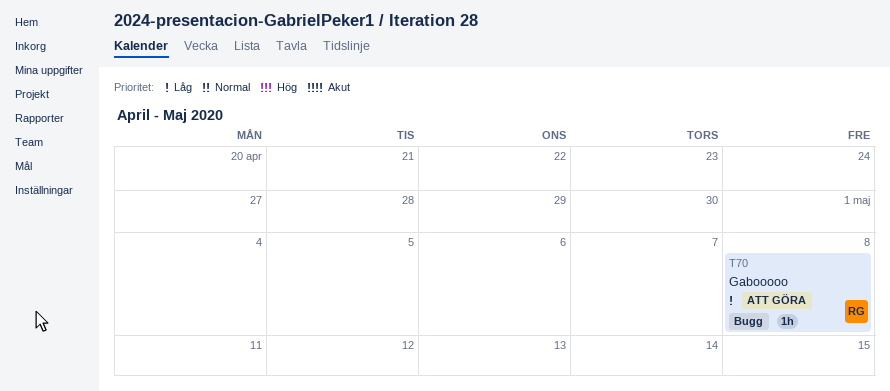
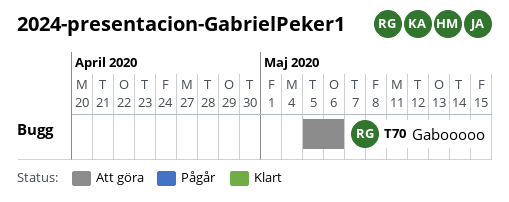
T70, due: May 8 -> May 6

